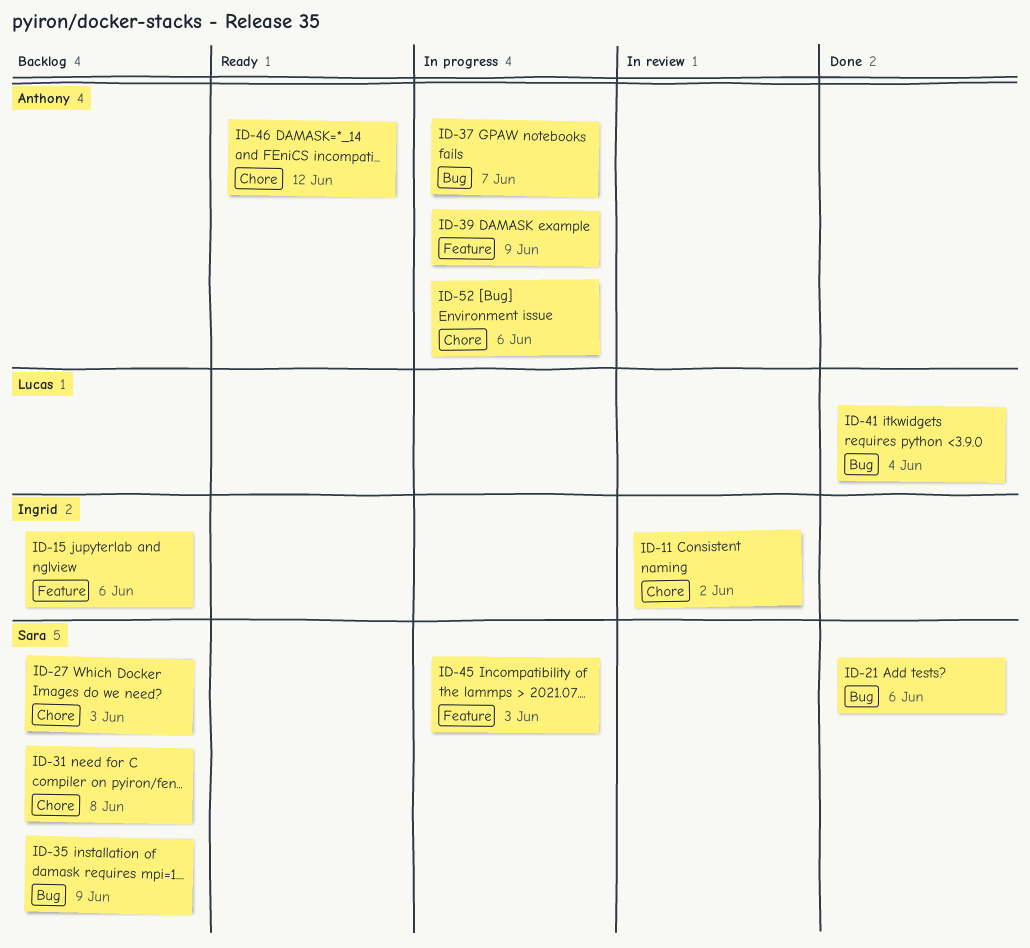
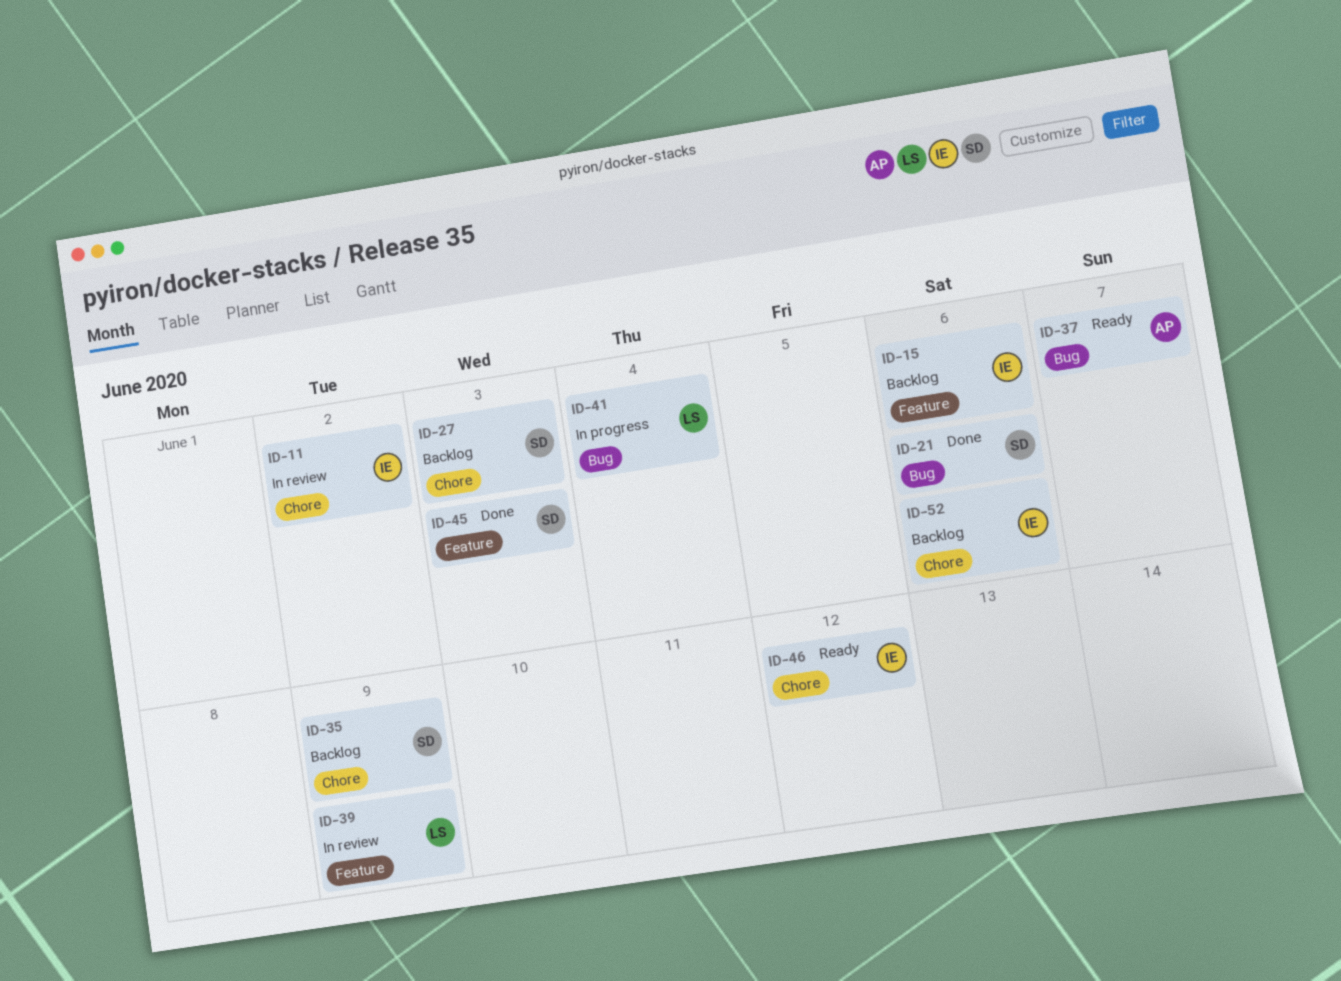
ID-31: present -> none
ID-35, label: Bug -> Chore
ID-37, status: In progress -> Ready
ID-39, status: In progress -> In review
ID-39, owner: Anthony -> Lucas
ID-41, status: Done -> In progress
ID-45, status: In progress -> Done
ID-46, owner: Anthony -> Ingrid
ID-52, status: In progress -> Backlog
ID-52, owner: Anthony -> Ingrid

